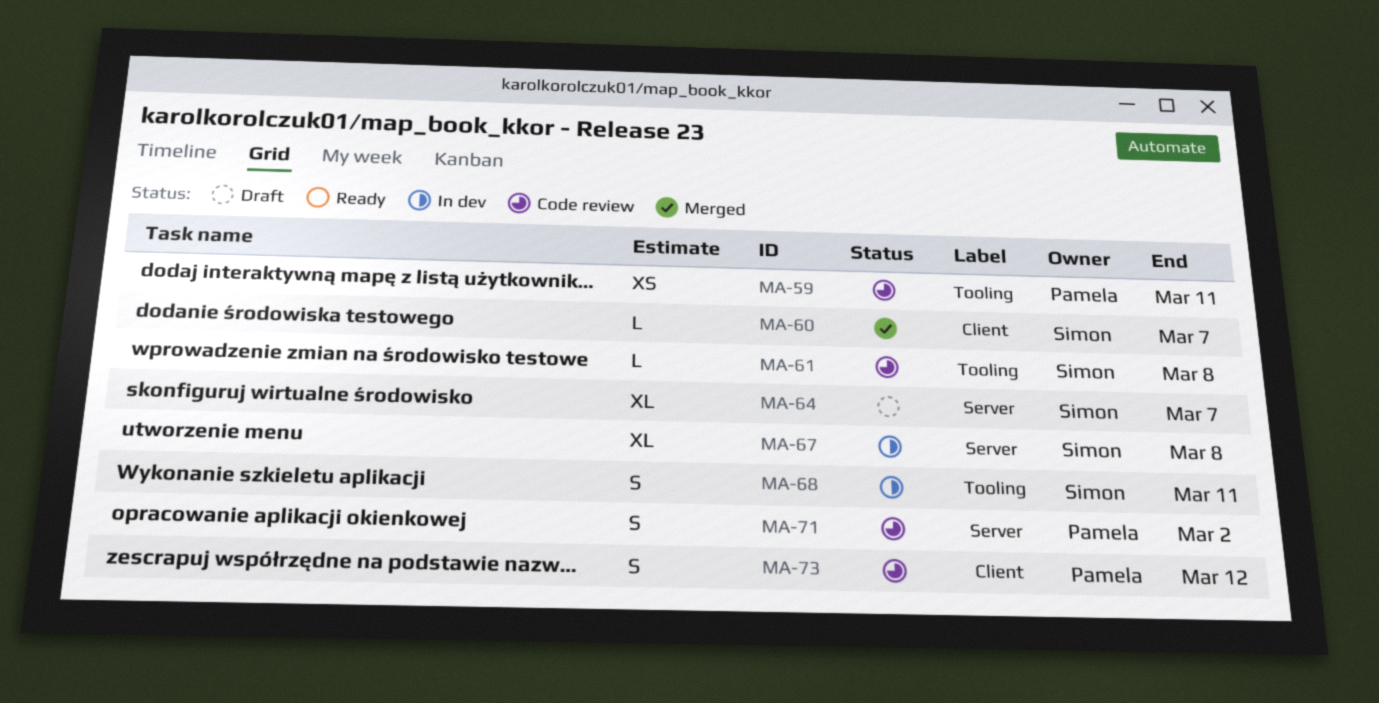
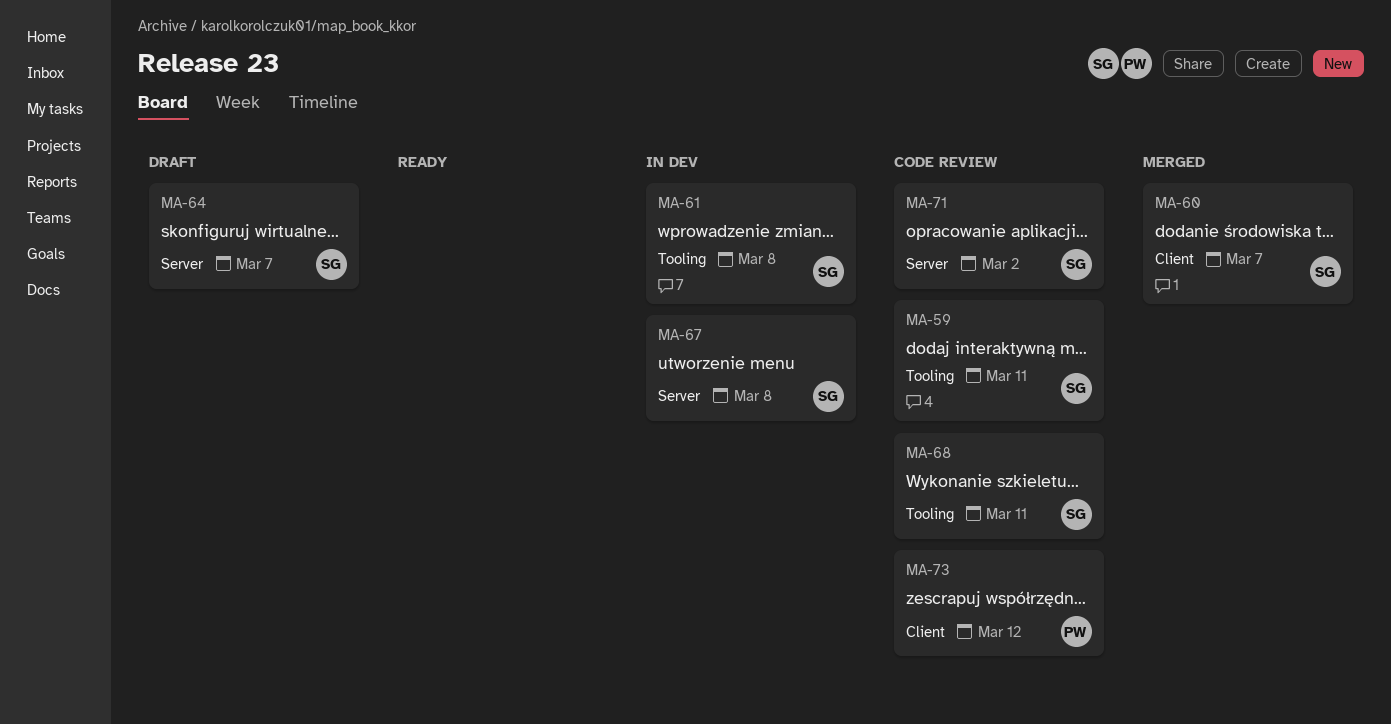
MA-59, owner: Pamela -> Simon
MA-61, status: Code review -> In dev
MA-68, status: In dev -> Code review
MA-71, owner: Pamela -> Simon

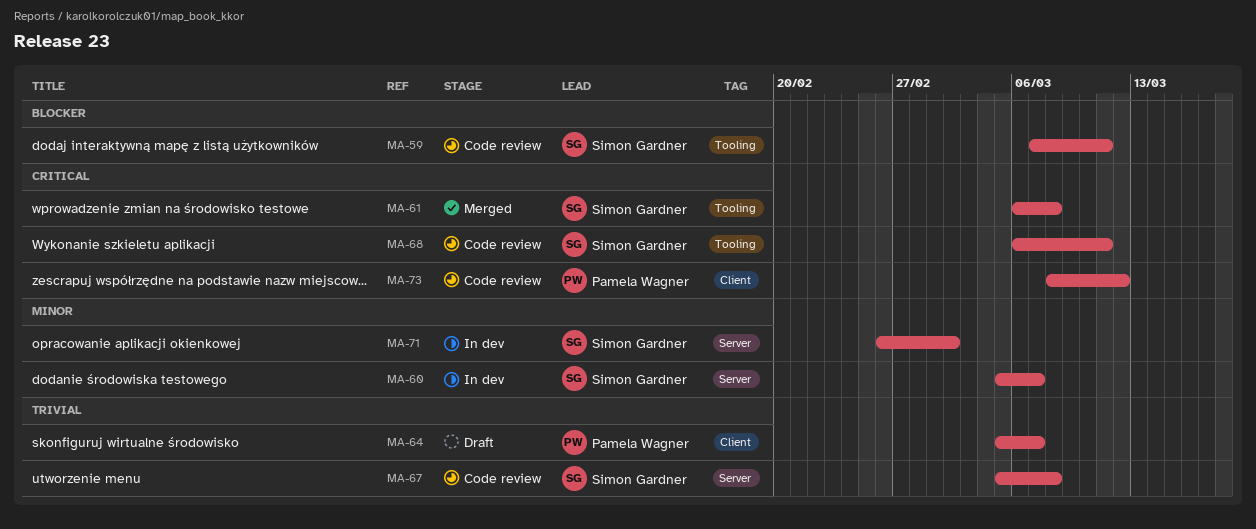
MA-60, status: Merged -> In dev
MA-60, label: Client -> Server
MA-61, status: In dev -> Merged
MA-64, owner: Simon Gardner -> Pamela Wagner
MA-64, label: Server -> Client
MA-67, status: In dev -> Code review
MA-71, status: Code review -> In dev

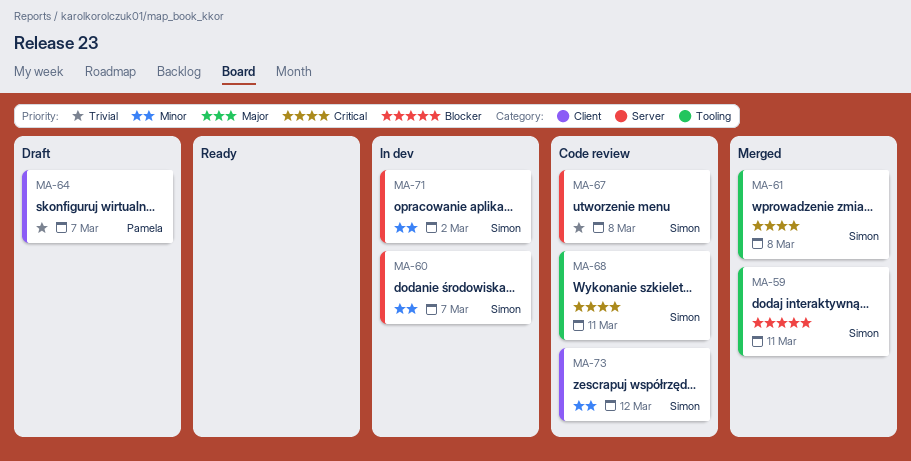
MA-59, status: Code review -> Merged
MA-73, owner: Pamela Wagner -> Simon Gardner
MA-73, priority: Critical -> Minor

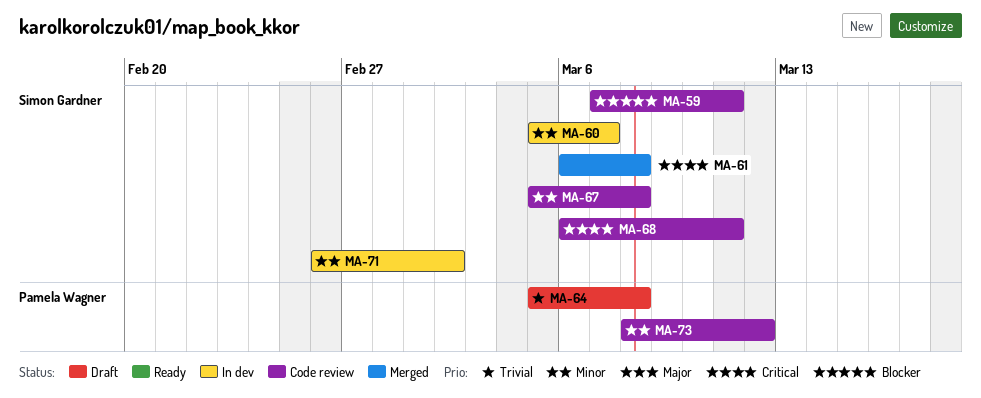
MA-59, status: Merged -> Code review
MA-64, due: Mar 7 -> Mar 8
MA-67, priority: Trivial -> Minor
MA-73, owner: Simon Gardner -> Pamela Wagner

